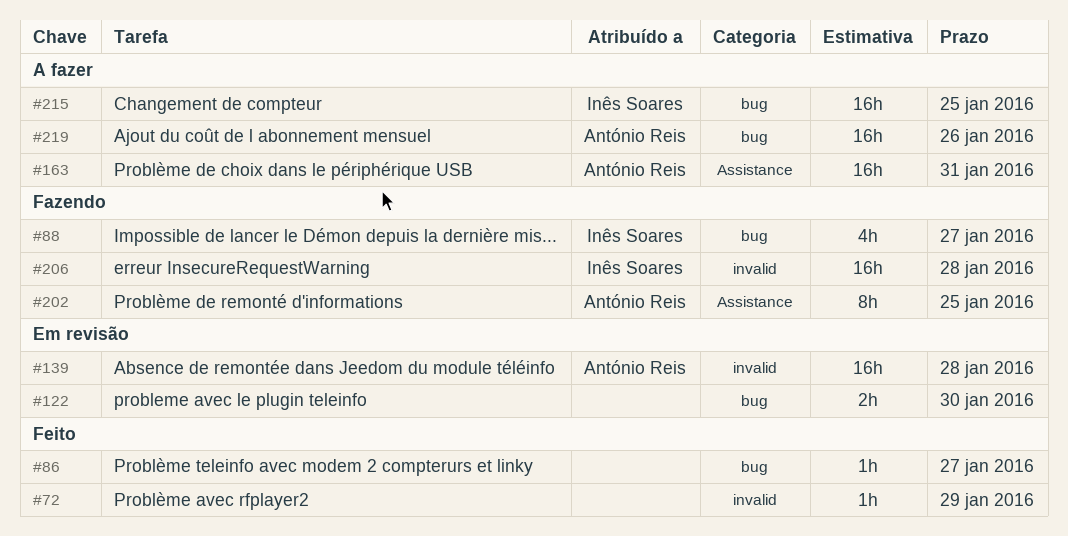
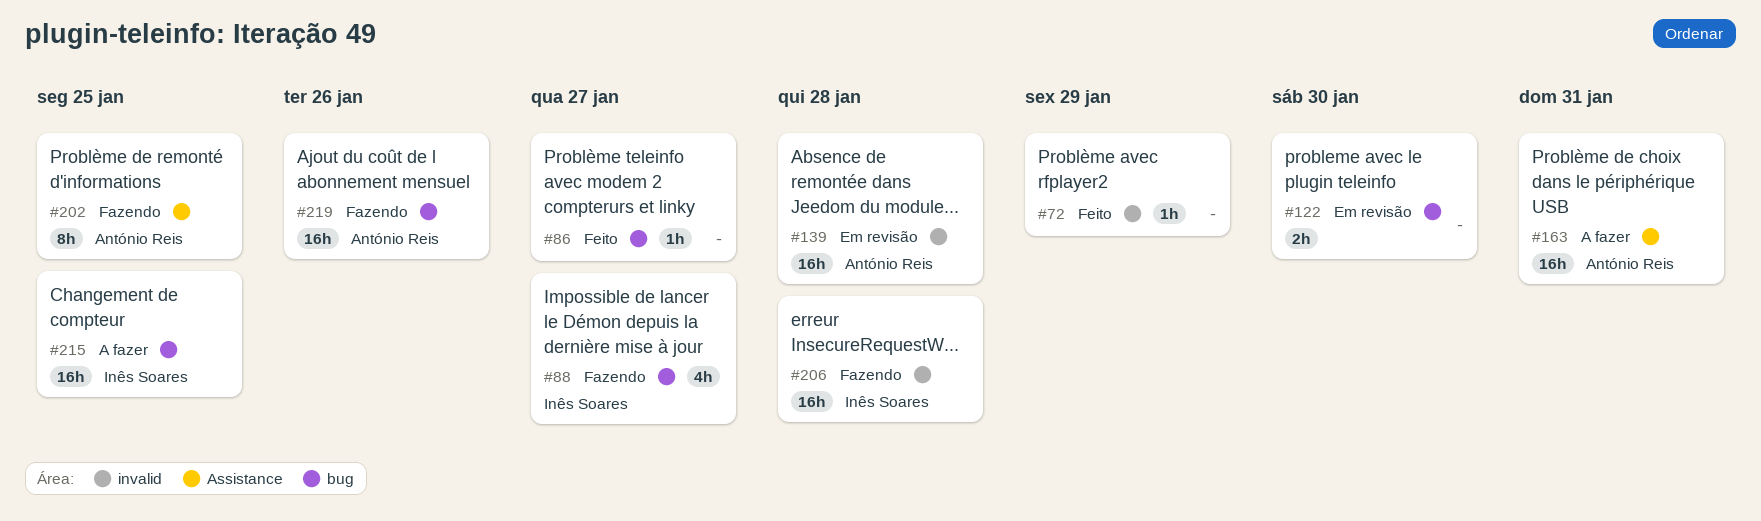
#219, status: A fazer -> Fazendo

